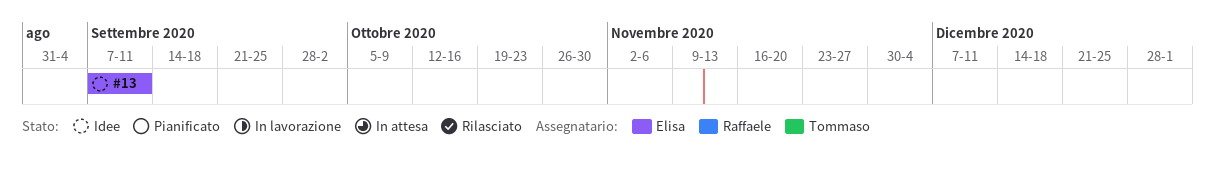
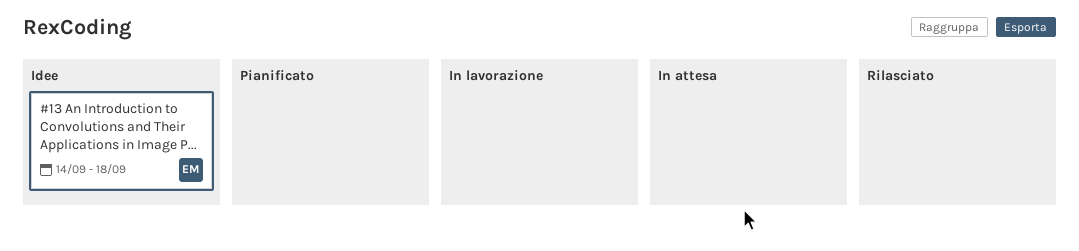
#13, start: Sep 7 -> Sep 14
#13, due: Sep 11 -> Sep 18

